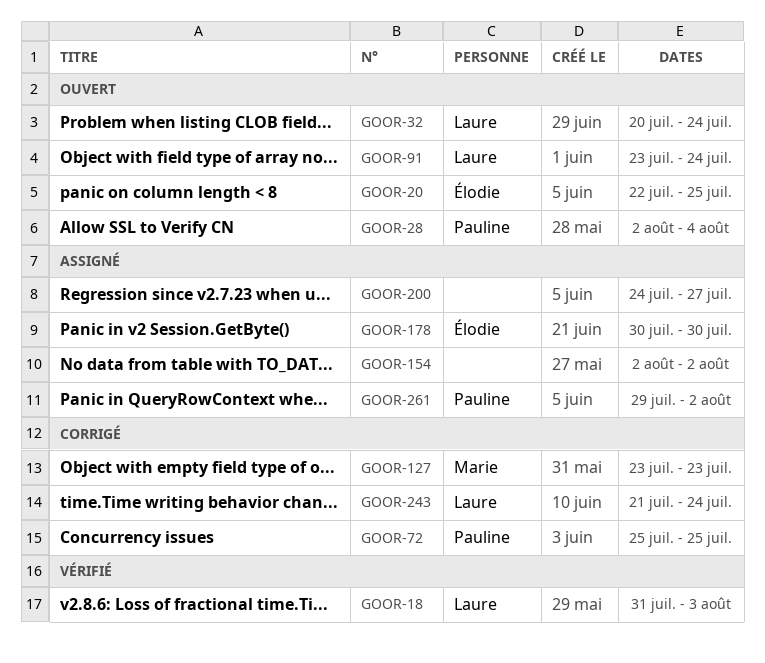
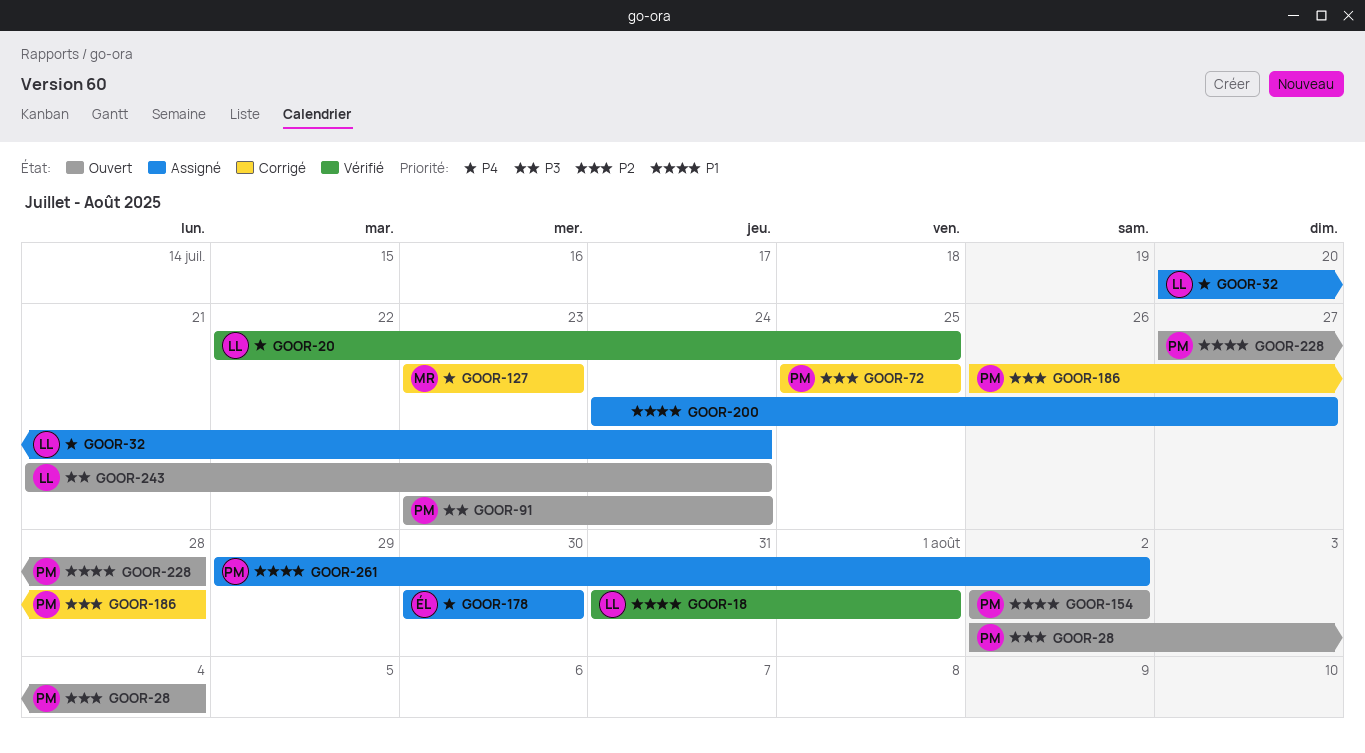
GOOR-18, due: Aug 3 -> Aug 1
GOOR-20, status: Ouvert -> Vérifié
GOOR-20, owner: Élodie -> Laure
GOOR-32, status: Ouvert -> Assigné
GOOR-91, owner: Laure -> Pauline
GOOR-154, status: Assigné -> Ouvert
GOOR-154, owner: none -> Pauline
GOOR-186: none -> present
GOOR-228: none -> present
GOOR-243, status: Corrigé -> Ouvert

